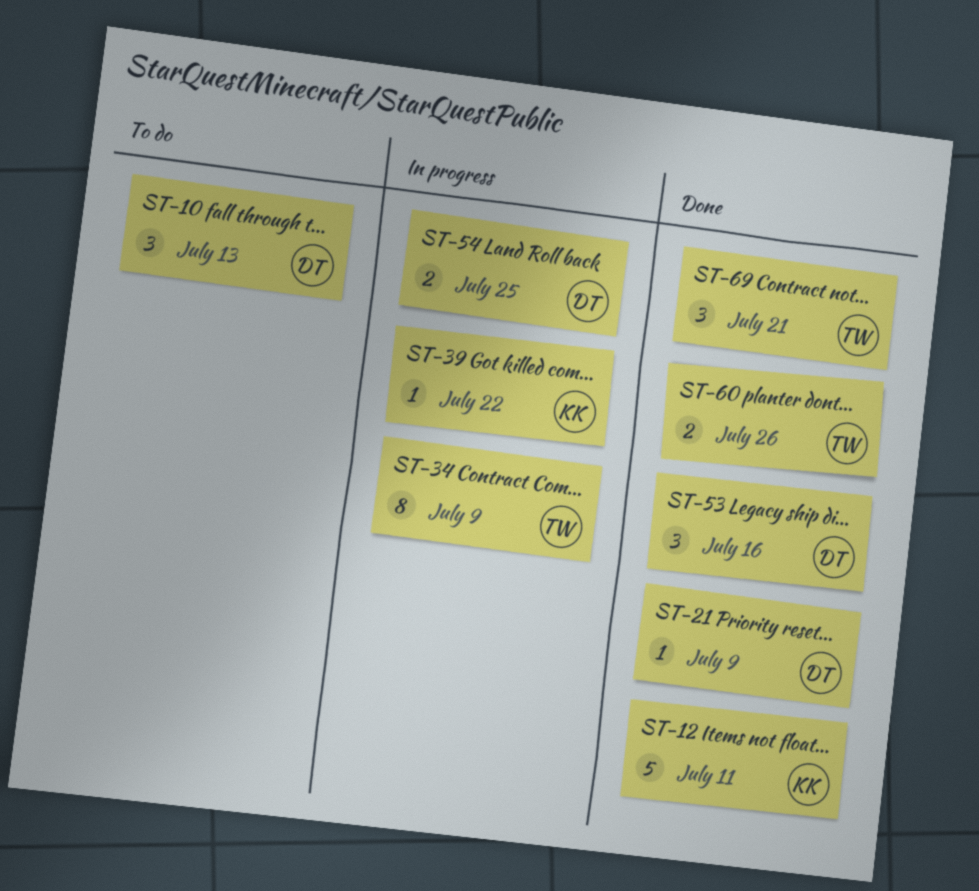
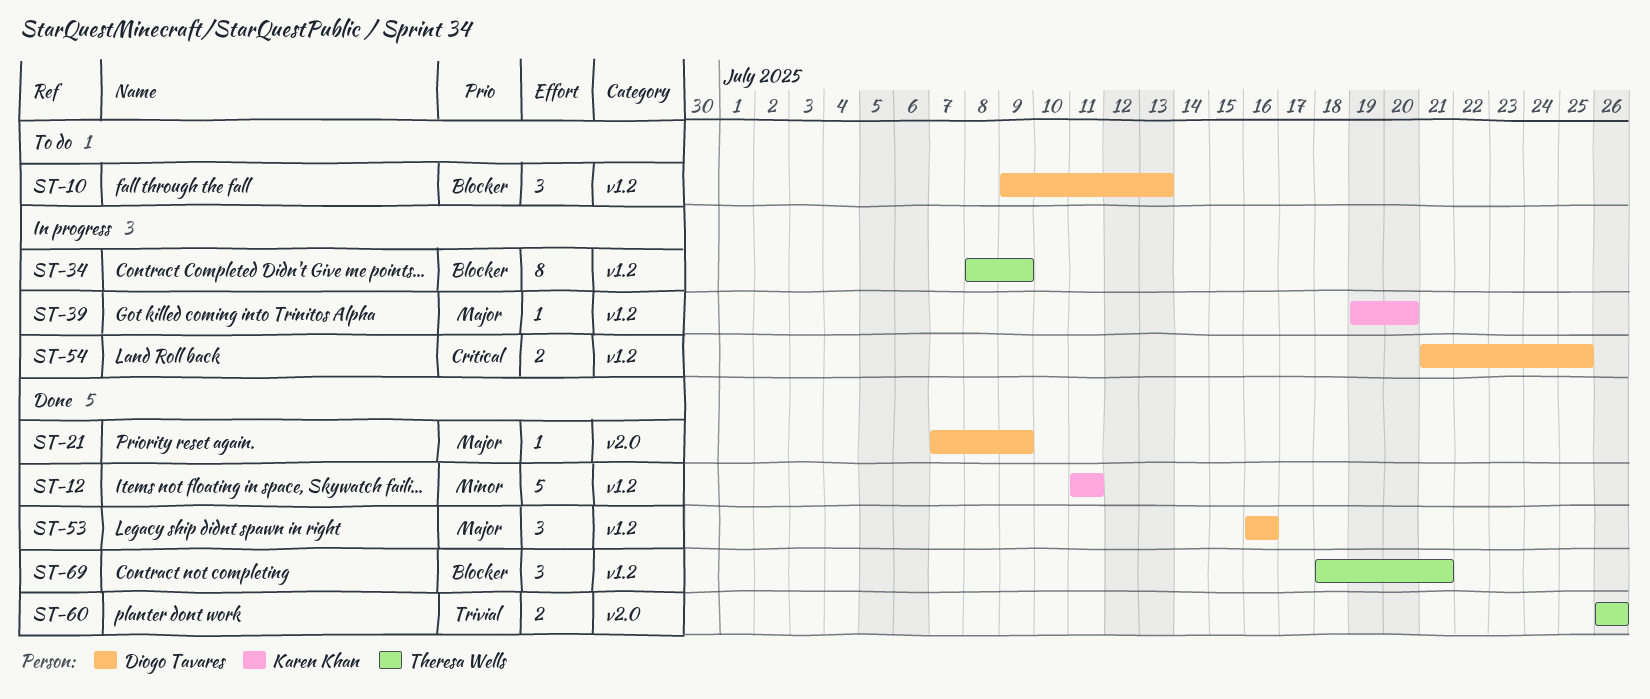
ST-39, due: Jul 22 -> Jul 20

